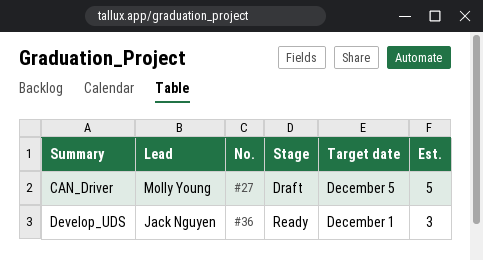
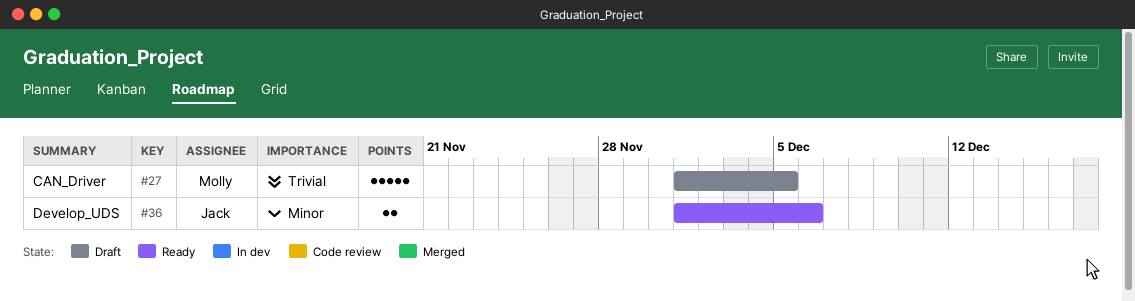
#36, estimate: 3 -> 2
#36, due: Dec 1 -> Dec 6

